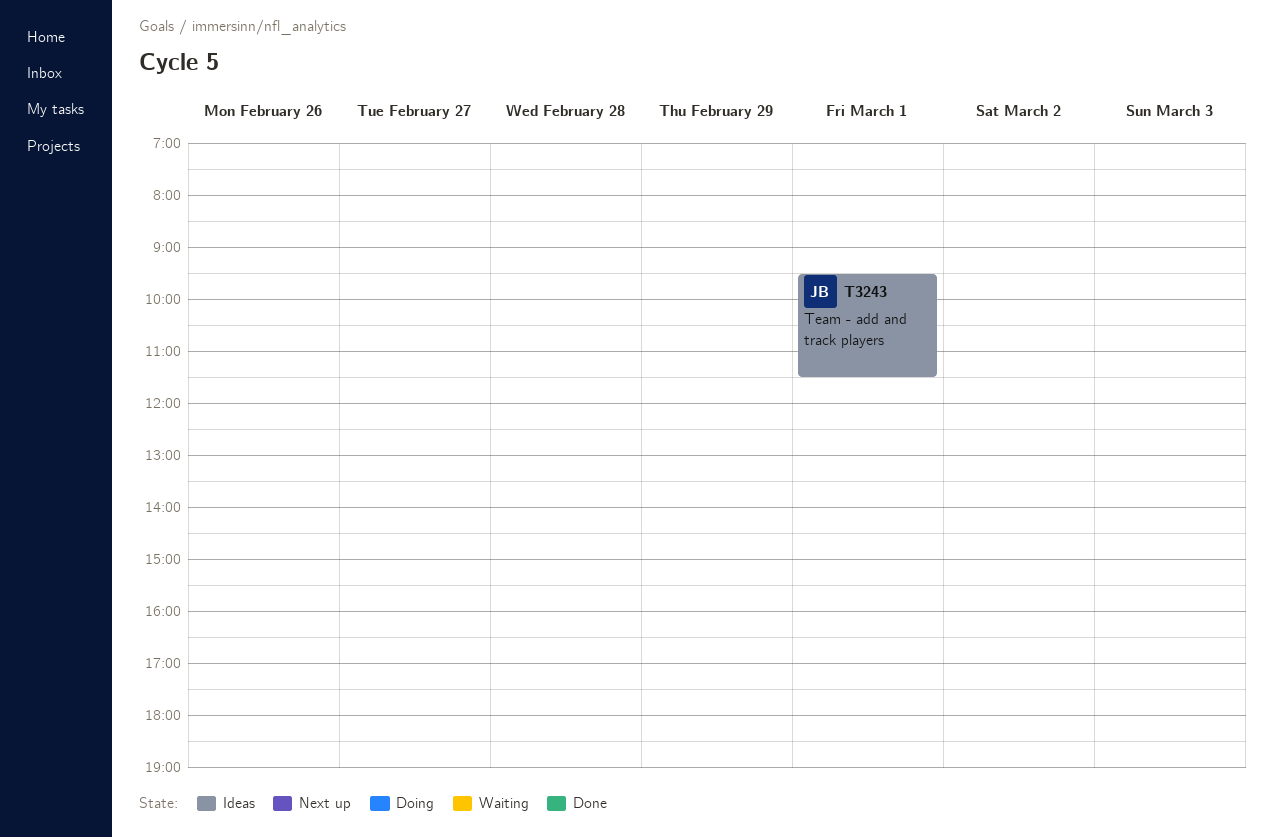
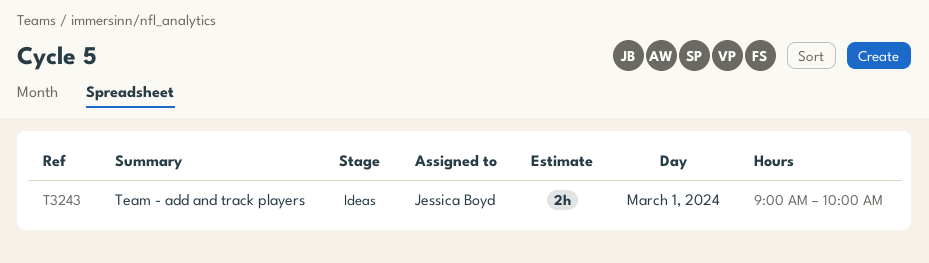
T3243, begins: 09:30 -> 09:00
T3243, ends: 11:30 -> 10:00

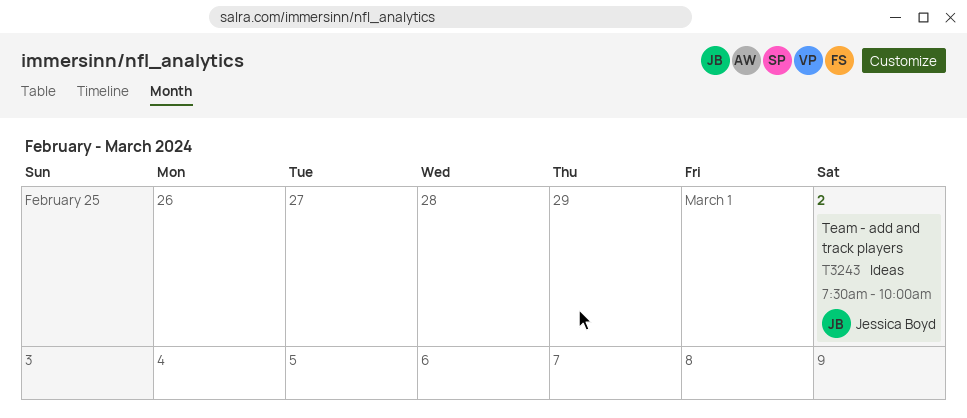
T3243, day: Mar 1 -> Mar 2
T3243, begins: 09:00 -> 07:30

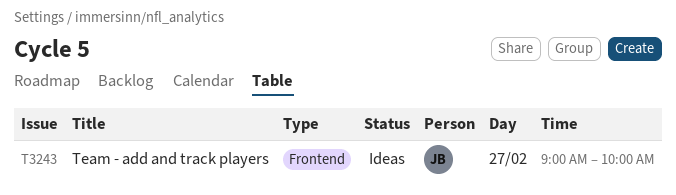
T3243, day: Mar 2 -> Feb 27
T3243, begins: 07:30 -> 09:00

